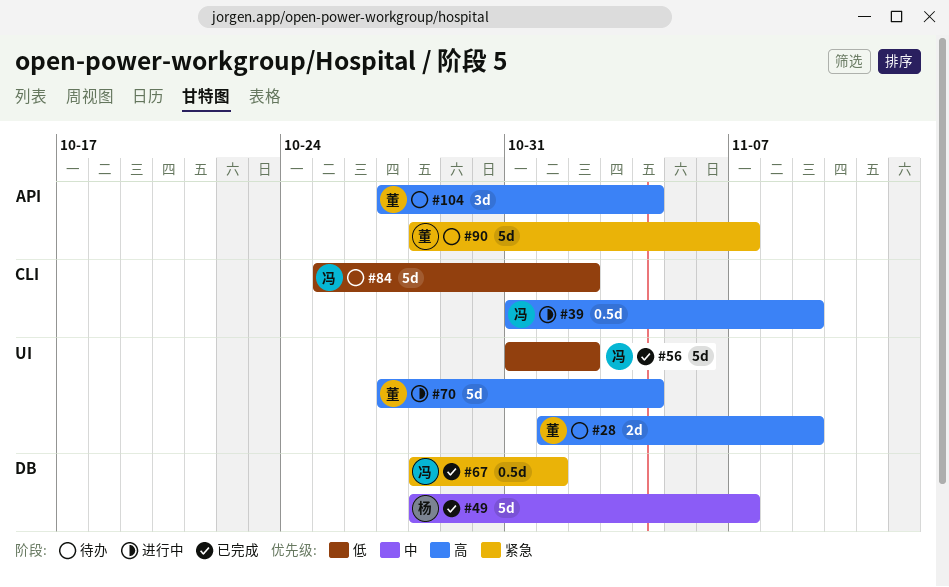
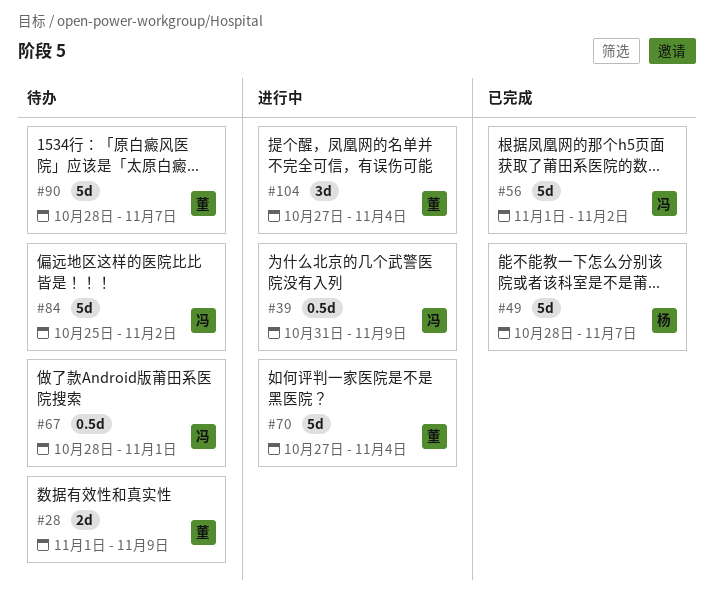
#56, start: Oct 31 -> Nov 1
#67, status: 已完成 -> 待办
#104, status: 待办 -> 进行中

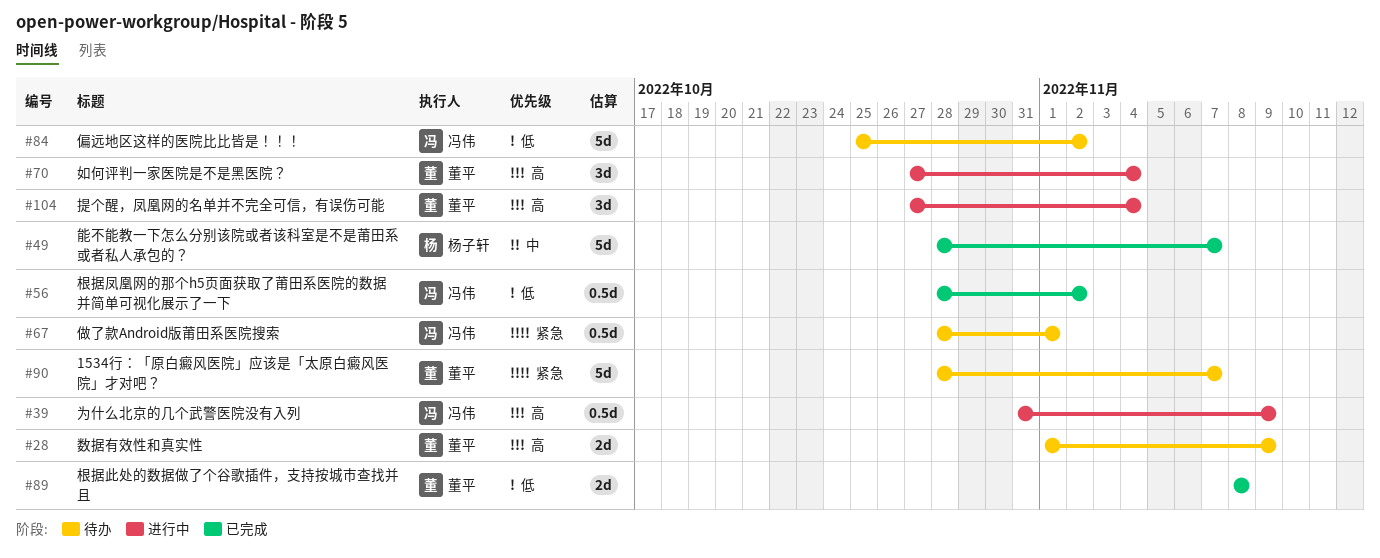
#56, estimate: 5d -> 0.5d
#56, start: Nov 1 -> Oct 28
#70, estimate: 5d -> 3d
#89: none -> present

